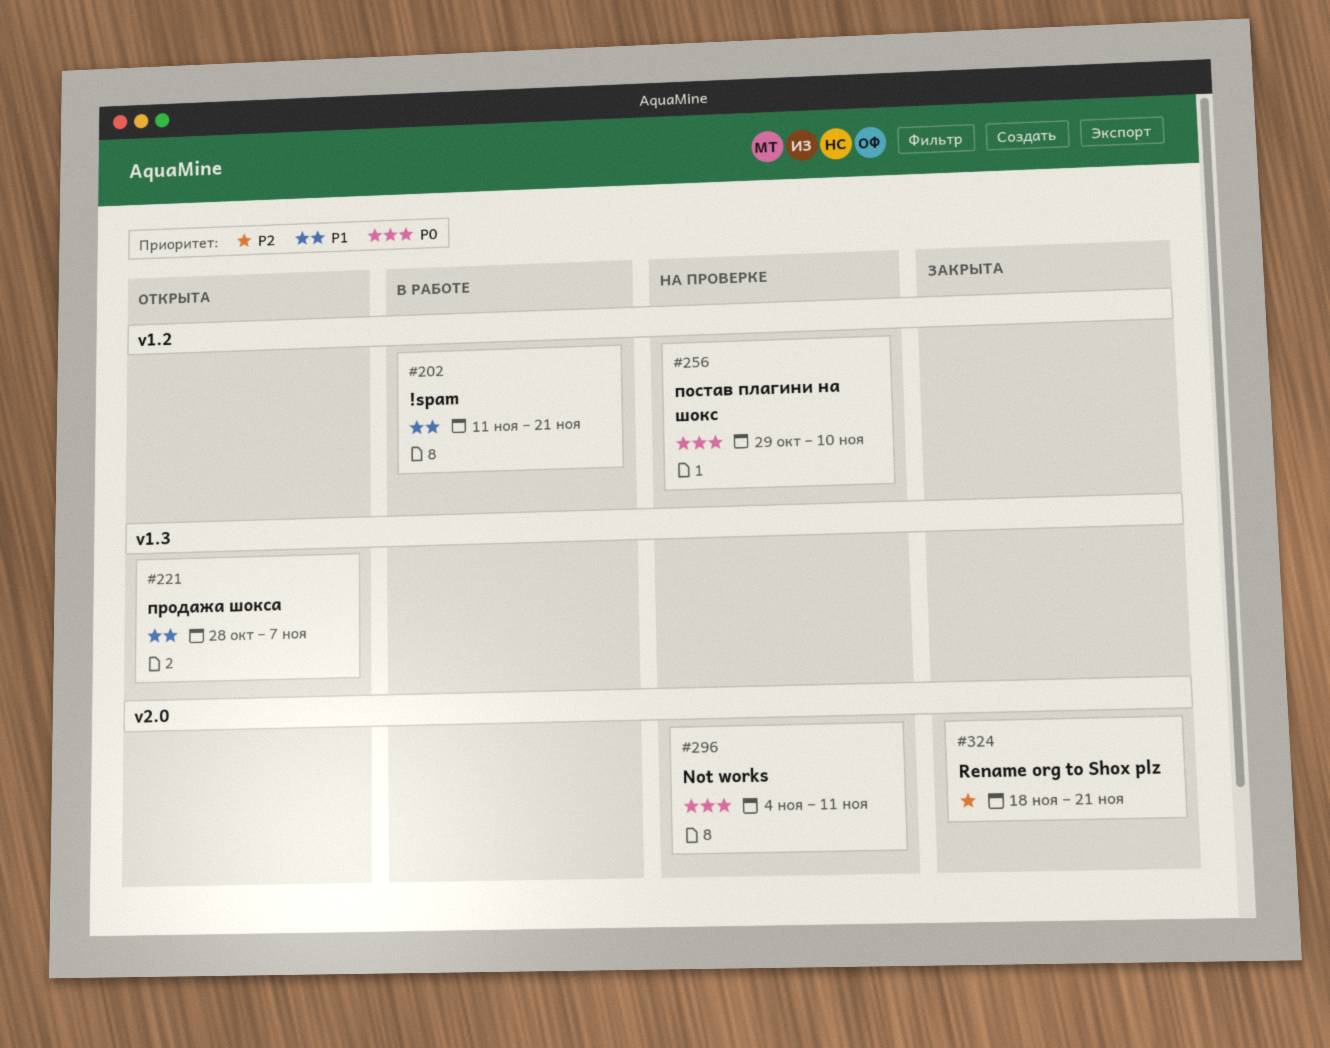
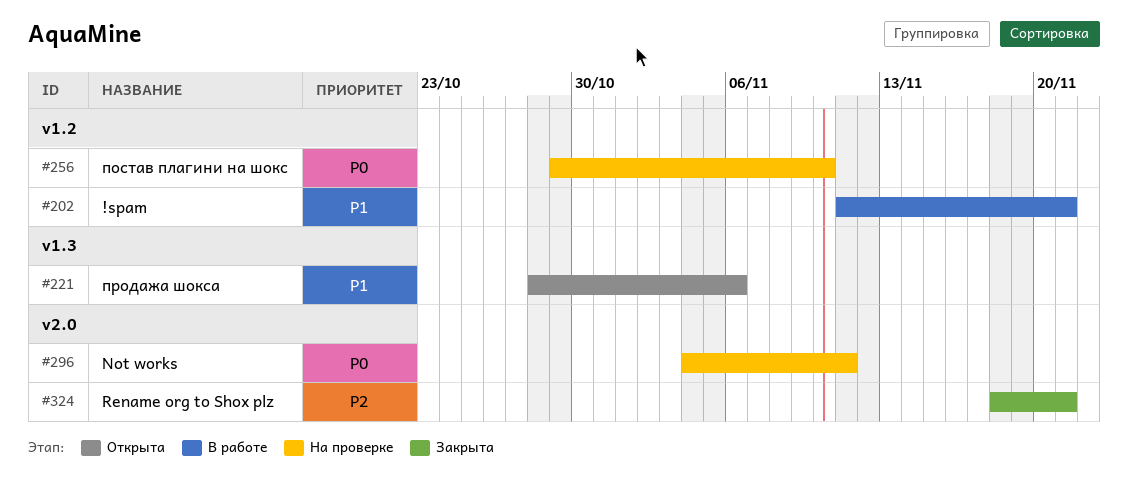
#221, due: Nov 7 -> Nov 6

